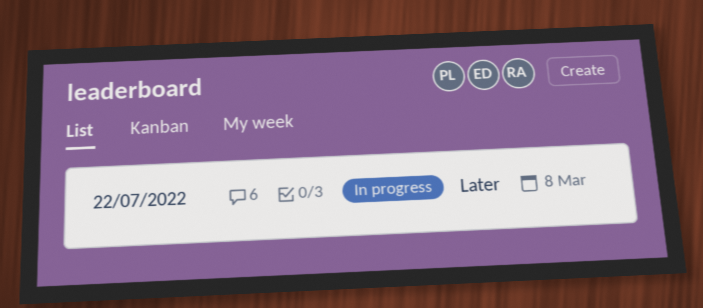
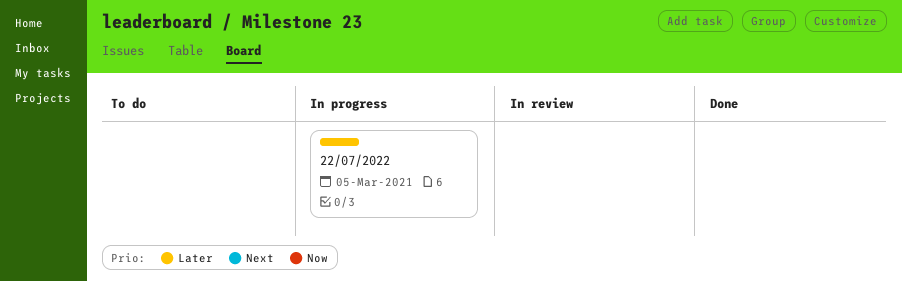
22/07/2022, due: Mar 8 -> Mar 5

